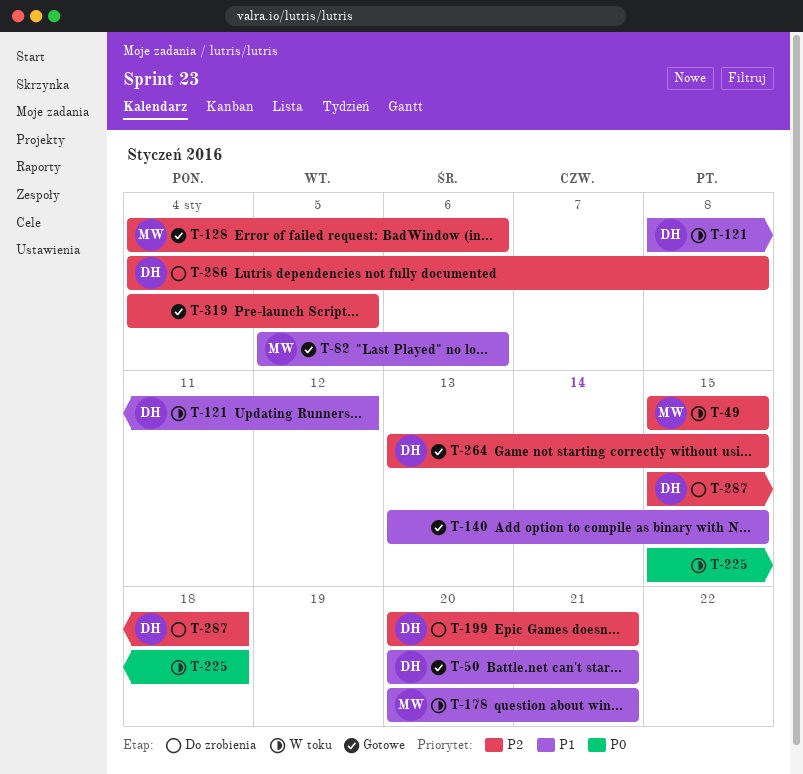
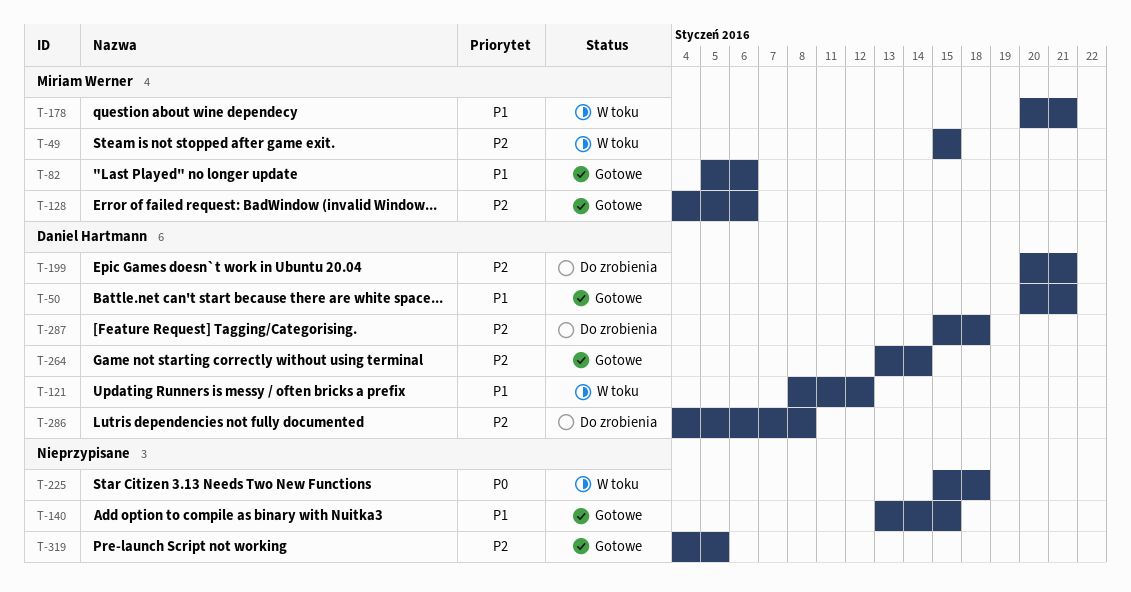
T-264, due: Jan 15 -> Jan 14

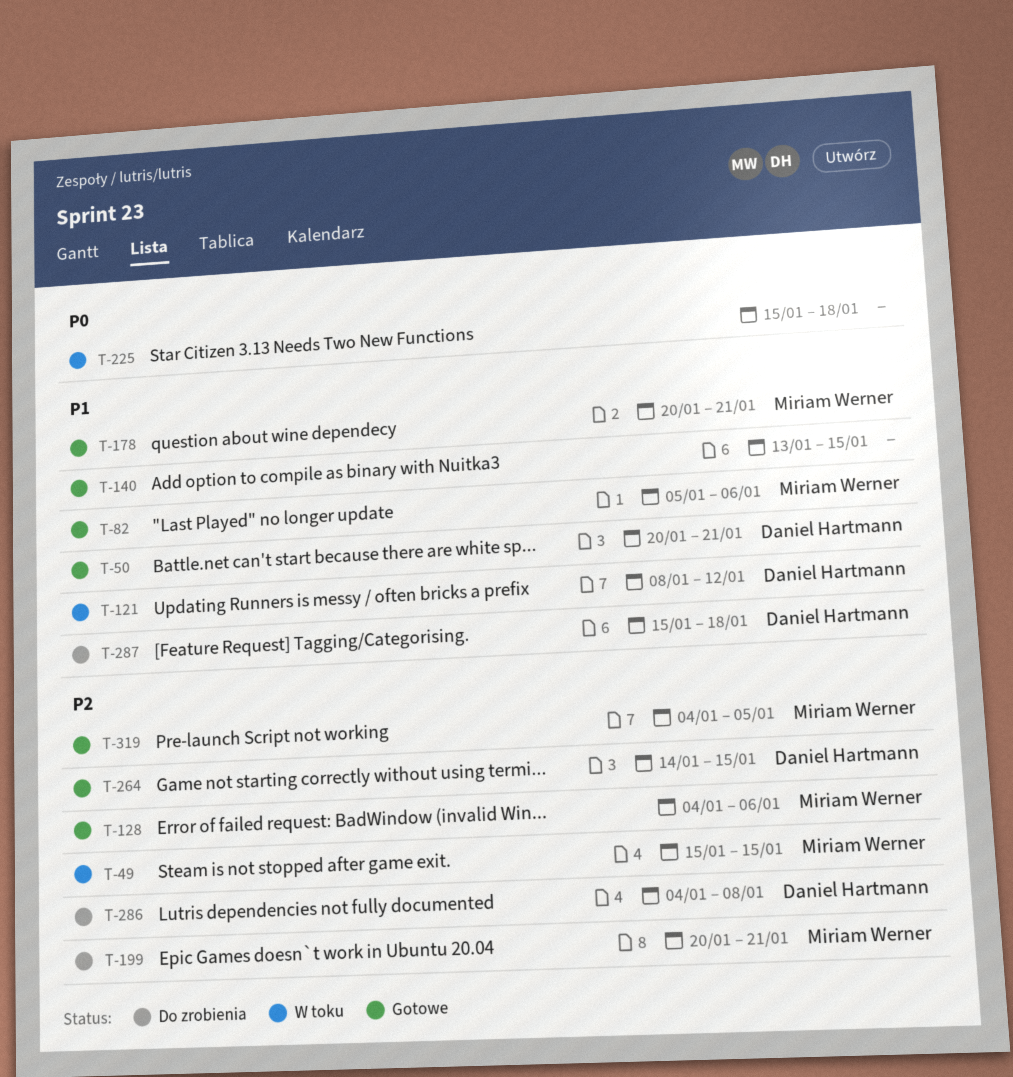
T-178, status: W toku -> Gotowe
T-199, owner: Daniel Hartmann -> Miriam Werner
T-264, start: Jan 13 -> Jan 14
T-264, due: Jan 14 -> Jan 15
T-287, priority: P2 -> P1
T-319, owner: none -> Miriam Werner

